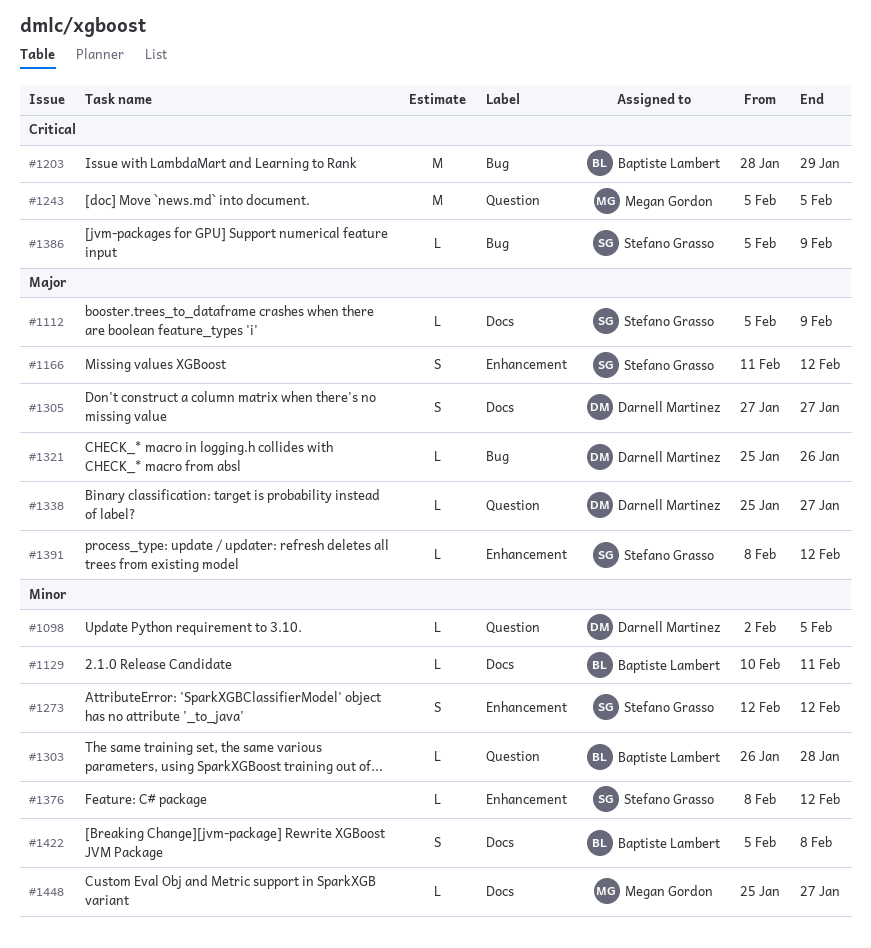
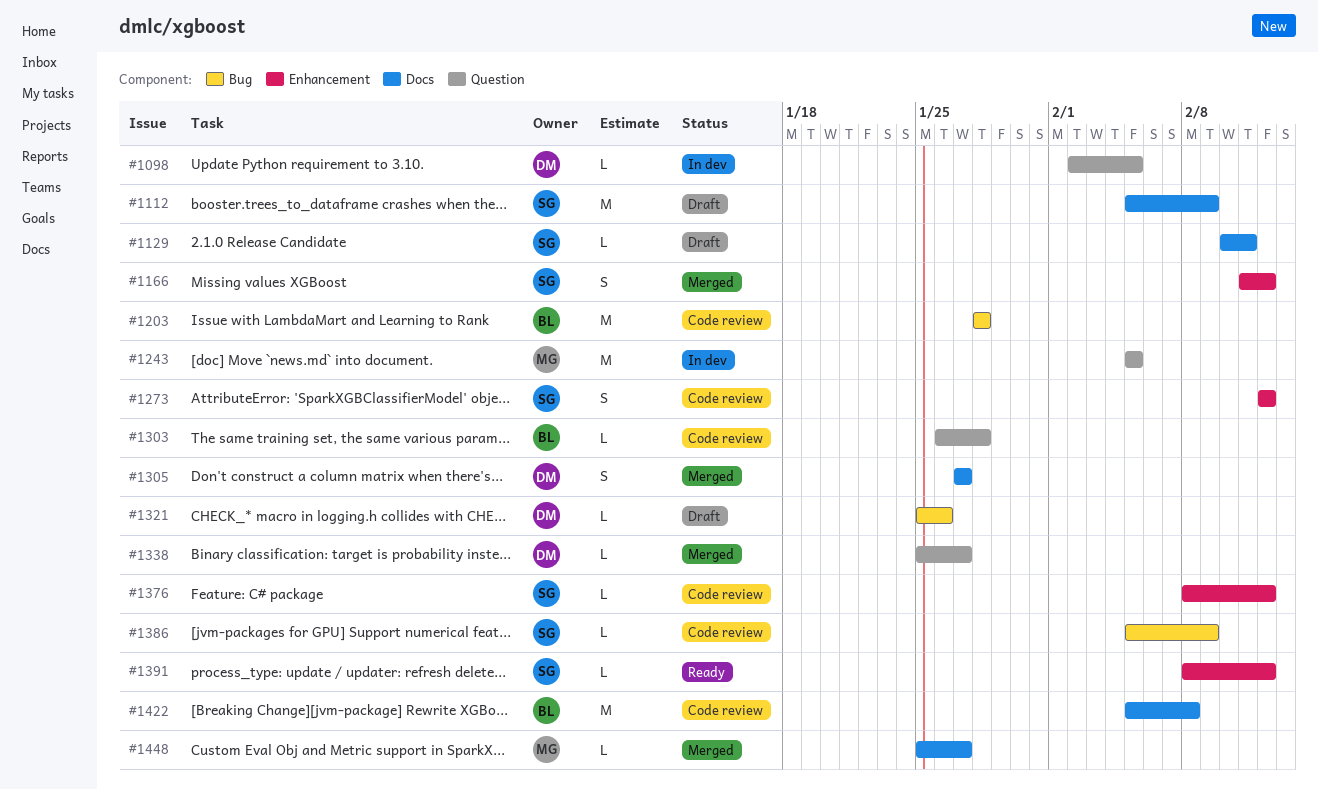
#1112, estimate: L -> M
#1129, owner: Baptiste Lambert -> Stefano Grasso
#1203, due: Jan 29 -> Jan 28
#1422, estimate: S -> M

